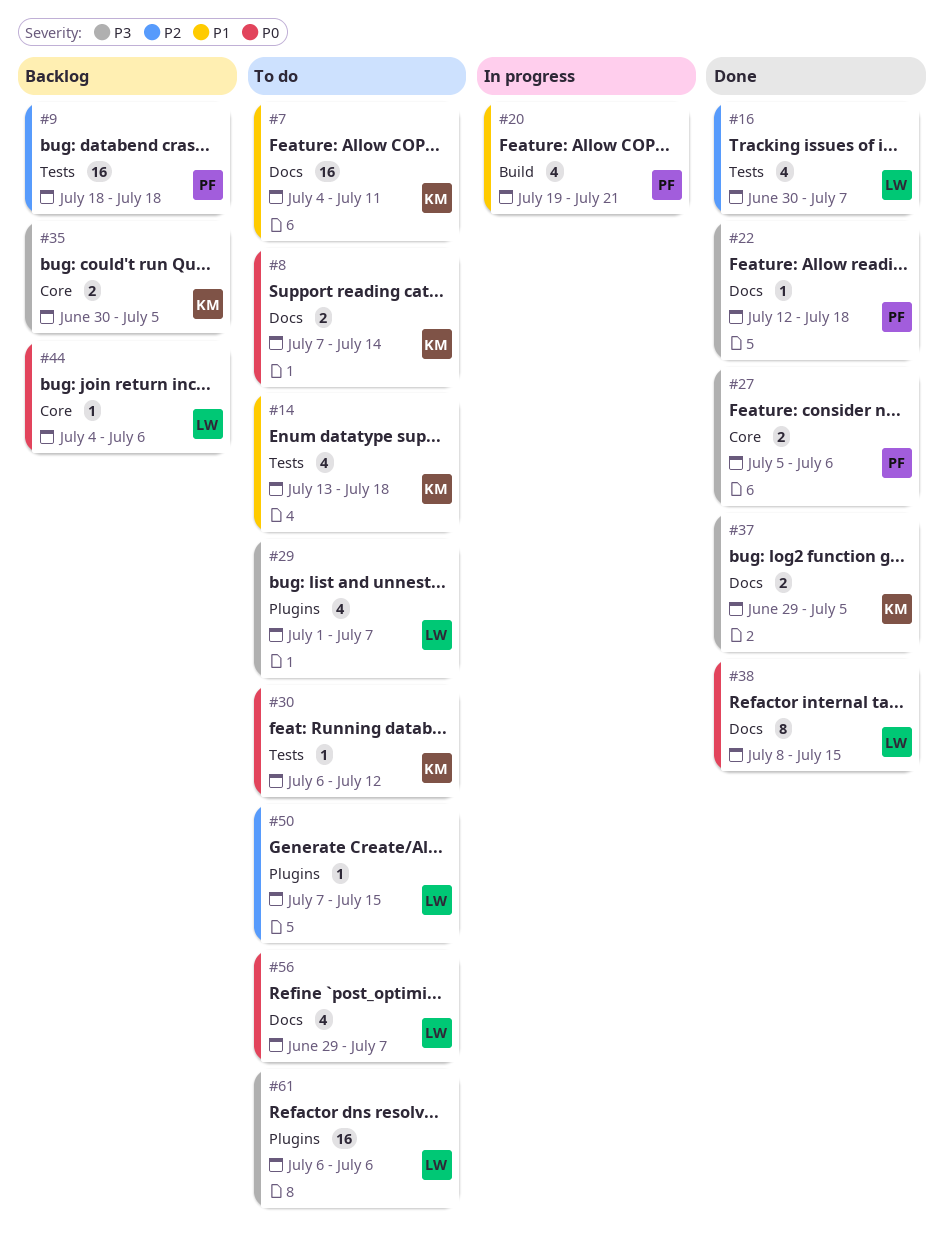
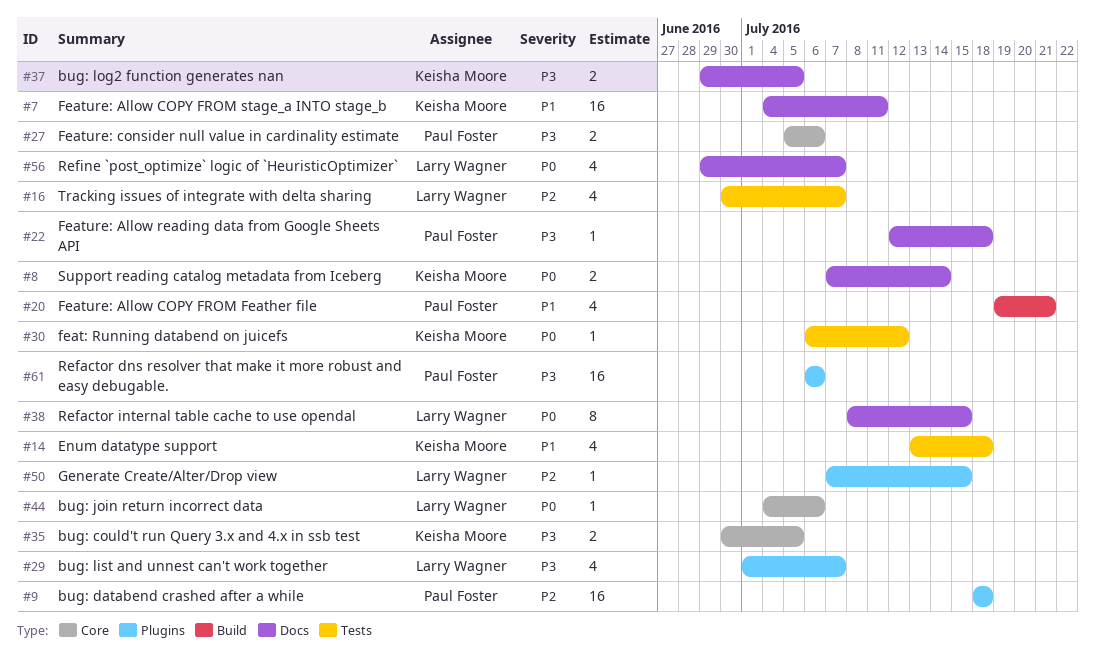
#9, label: Tests -> Plugins
#61, owner: Larry Wagner -> Paul Foster

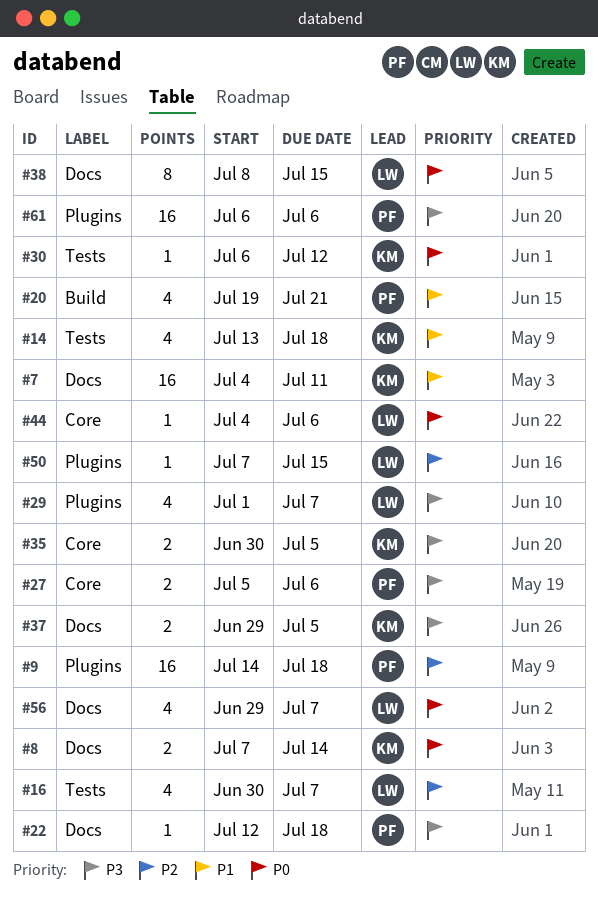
#9, start: Jul 18 -> Jul 14

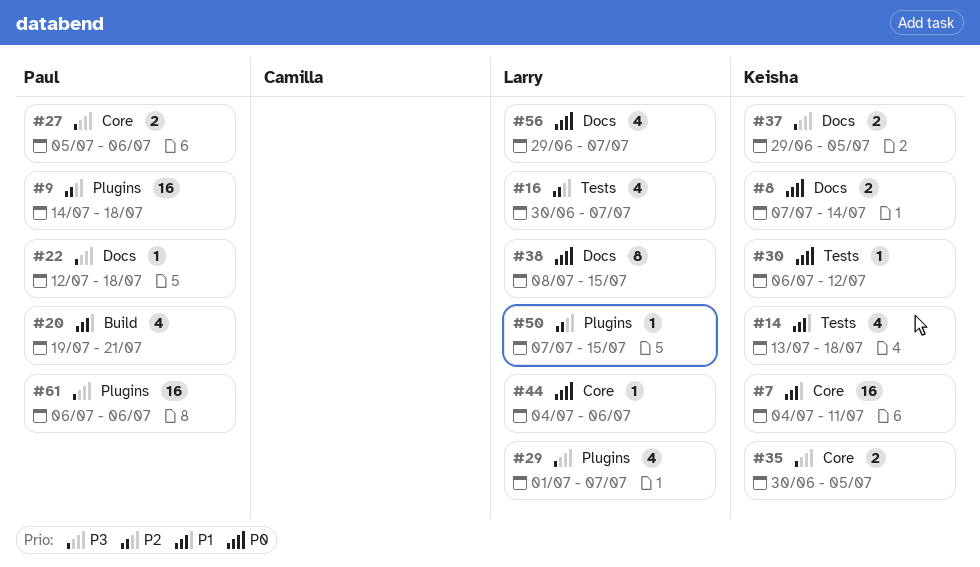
#7, label: Docs -> Core

